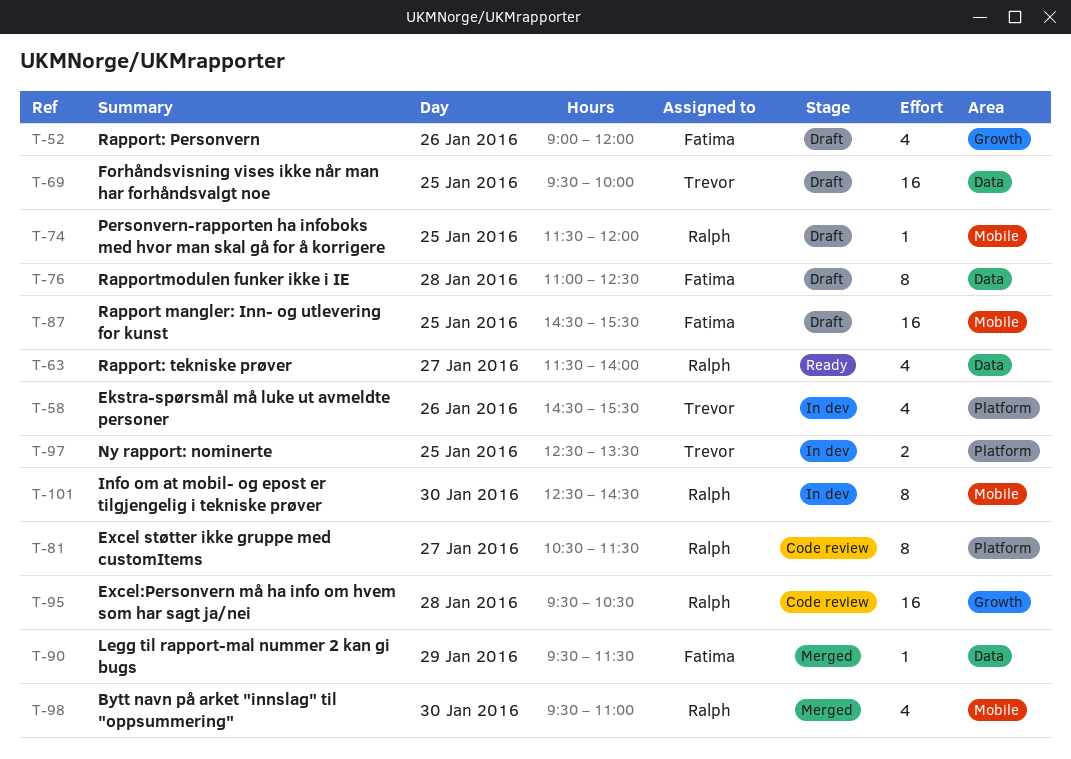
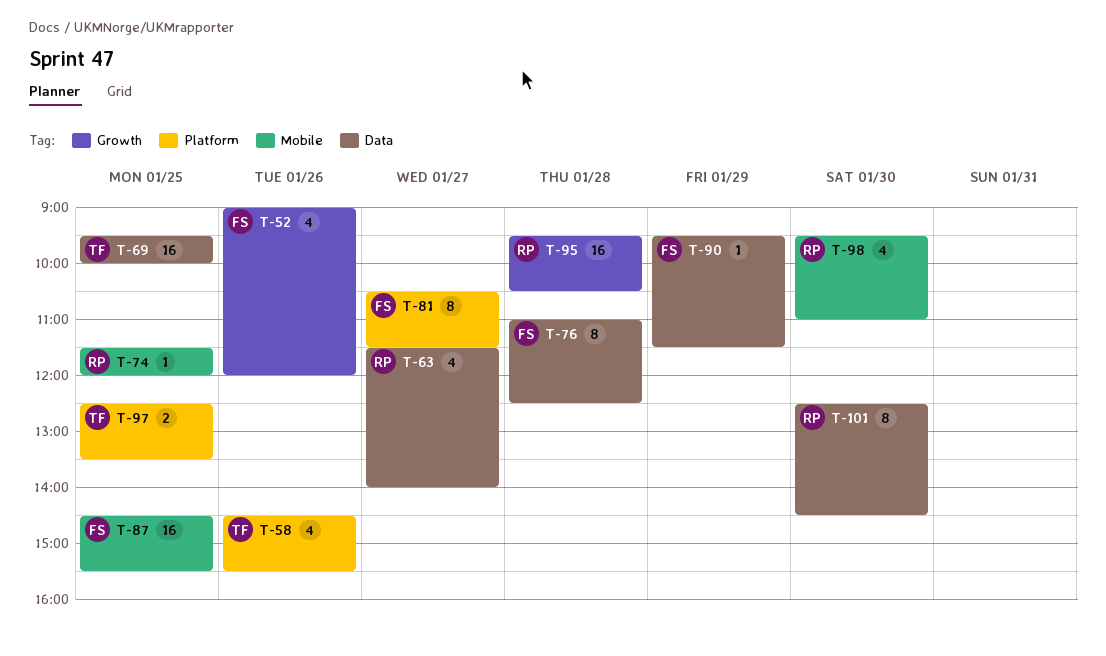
T-81, owner: Ralph -> Fatima
T-101, label: Mobile -> Data

